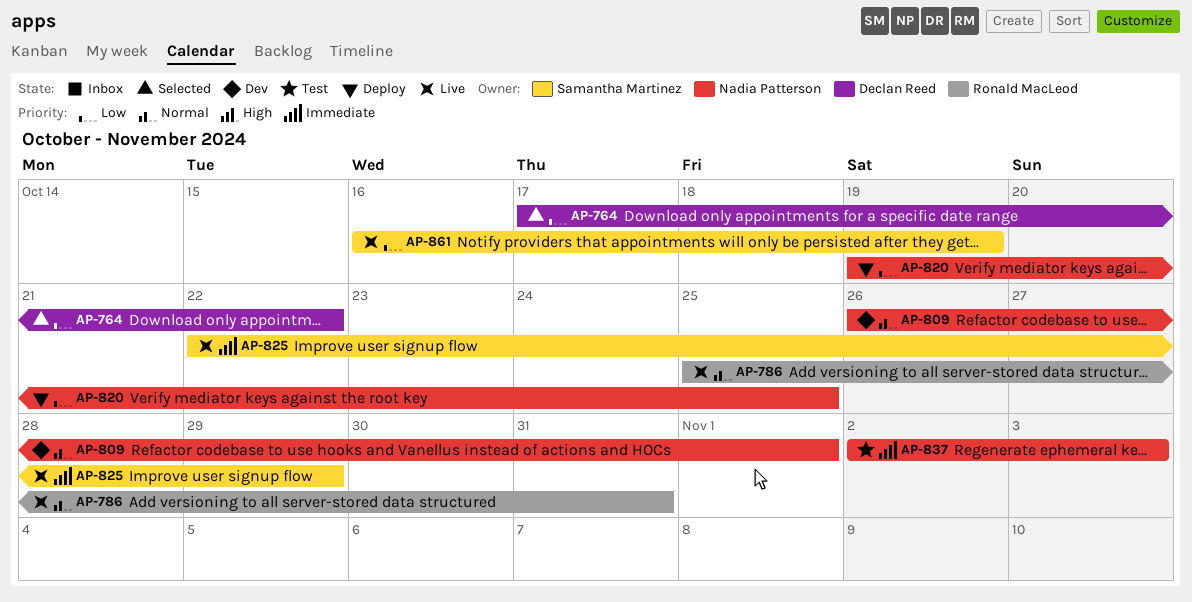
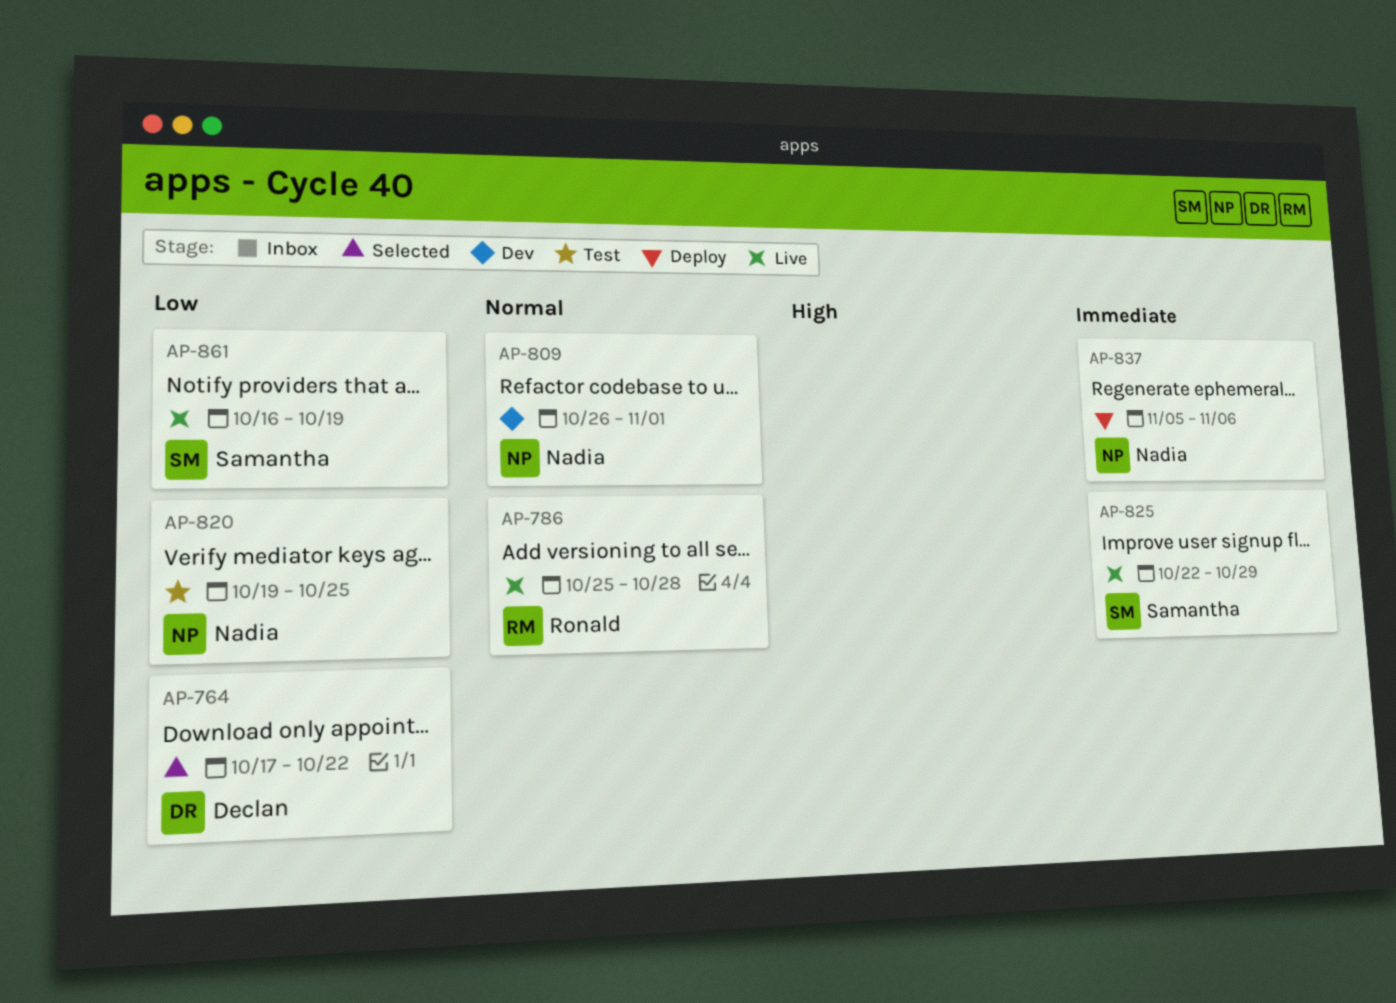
AP-786, due: Oct 31 -> Oct 28
AP-820, status: Deploy -> Test
AP-837, status: Test -> Deploy
AP-837, start: Nov 2 -> Nov 5
AP-837, due: Nov 3 -> Nov 6

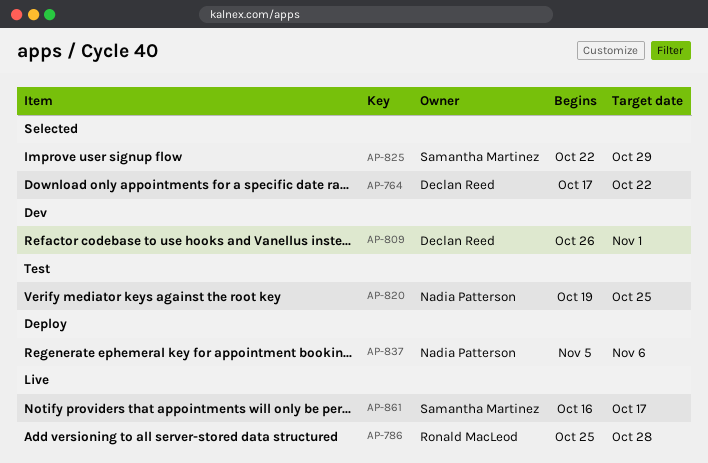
AP-809, owner: Nadia Patterson -> Declan Reed
AP-825, status: Live -> Selected
AP-861, due: Oct 19 -> Oct 17

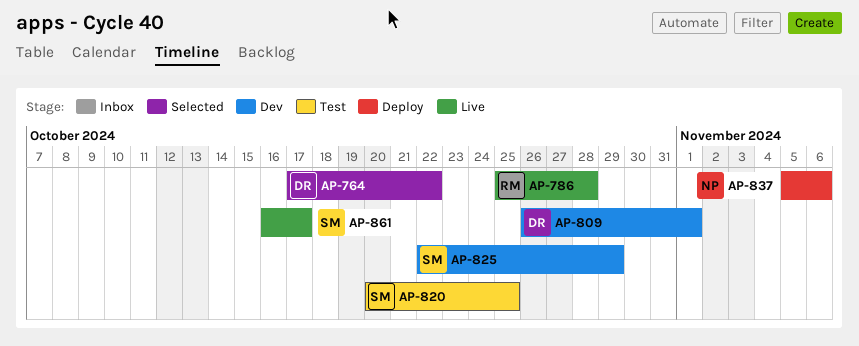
AP-820, owner: Nadia Patterson -> Samantha Martinez
AP-820, start: Oct 19 -> Oct 20
AP-825, status: Selected -> Dev

